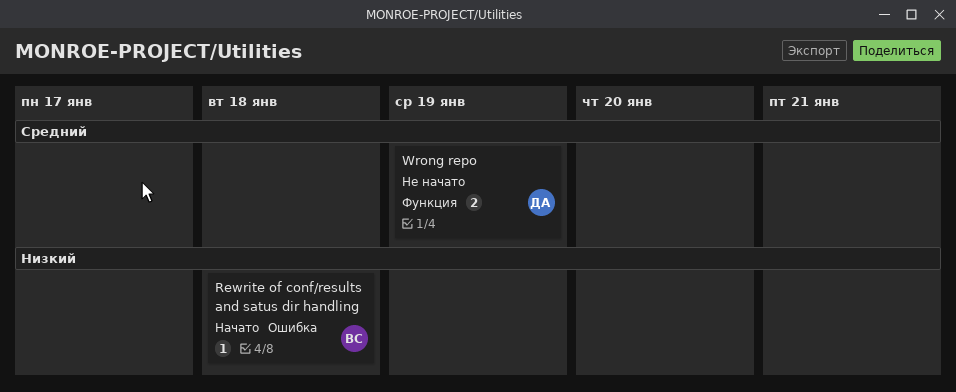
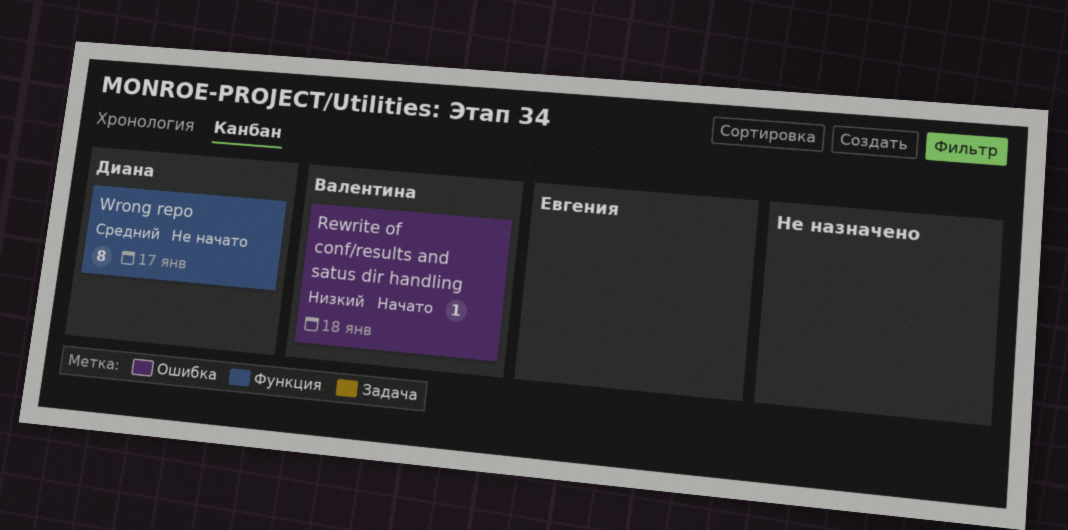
Wrong repo, estimate: 2 -> 8
Wrong repo, due: Jan 19 -> Jan 17

